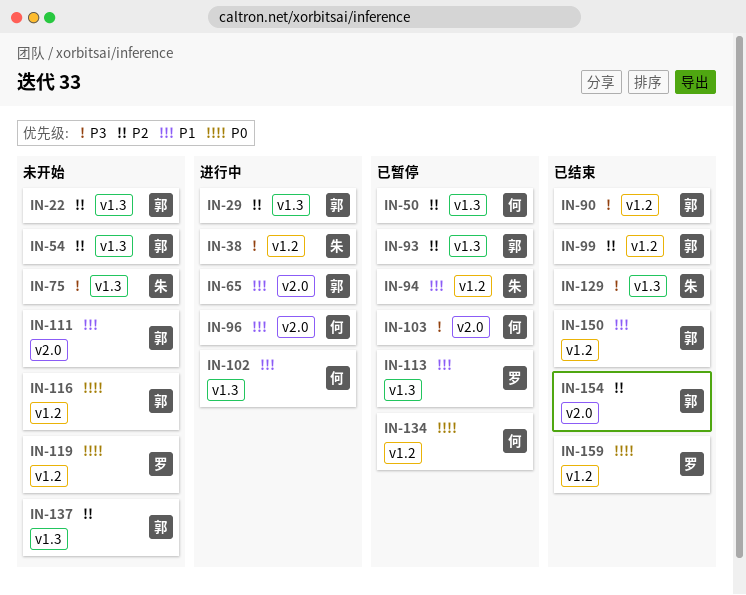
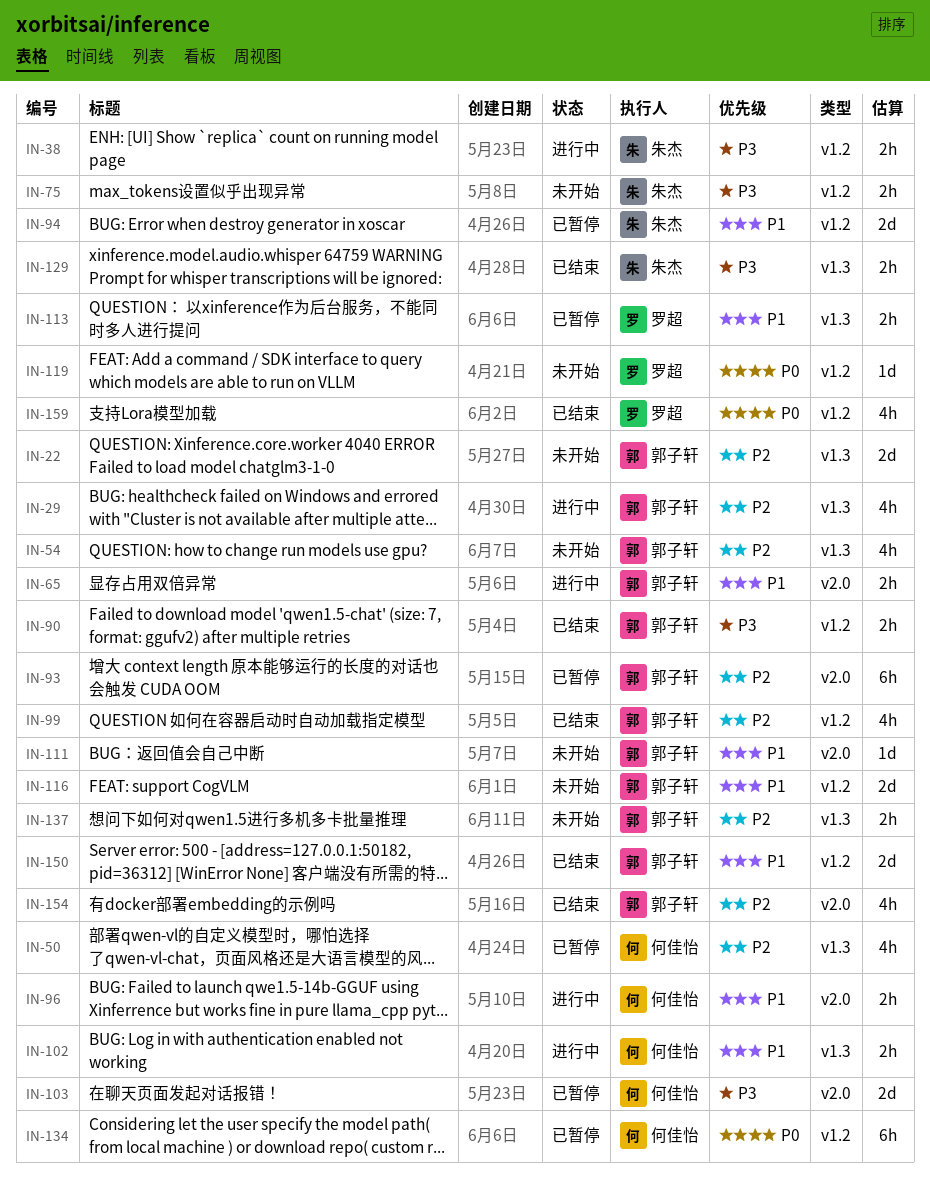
IN-75, label: v1.3 -> v1.2
IN-93, label: v1.3 -> v2.0
IN-116, priority: P0 -> P1

